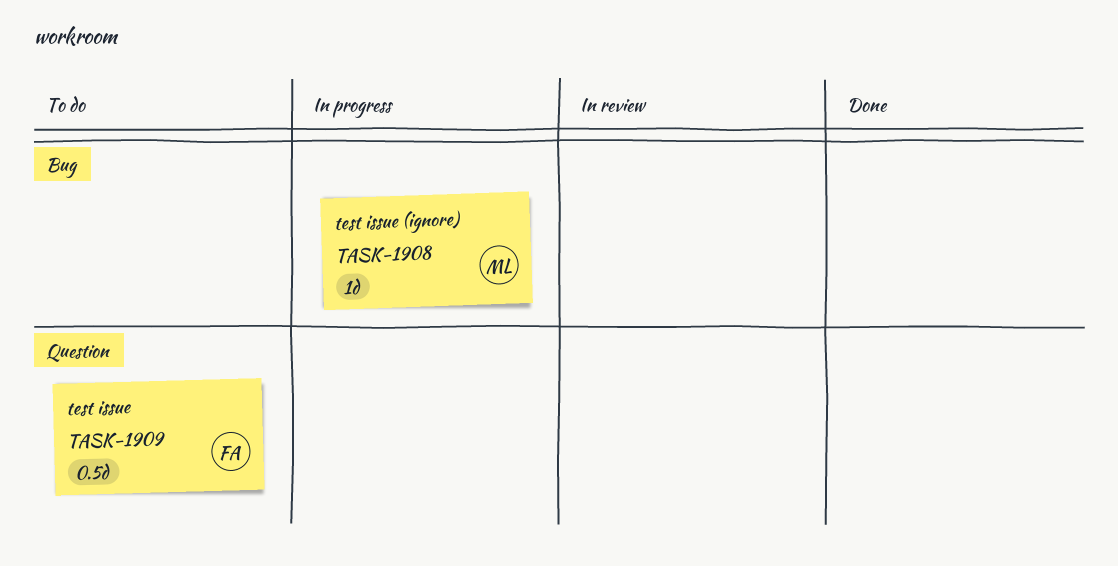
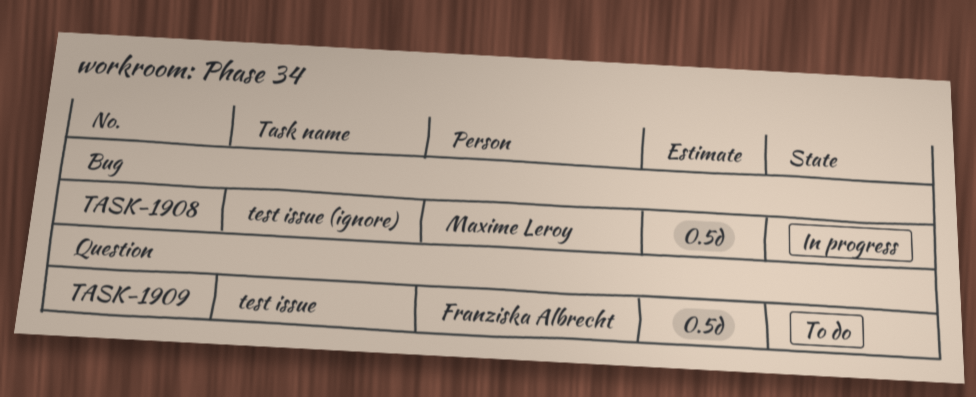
TASK-1908, estimate: 1d -> 0.5d

